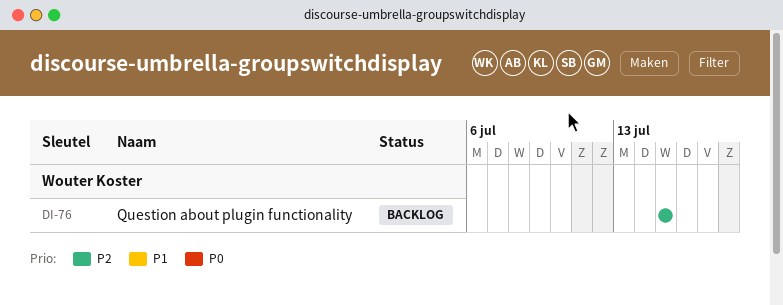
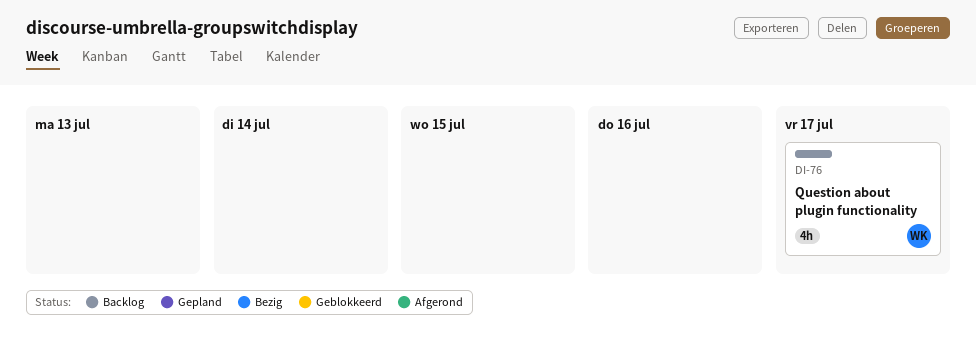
DI-76, due: Jul 15 -> Jul 17

